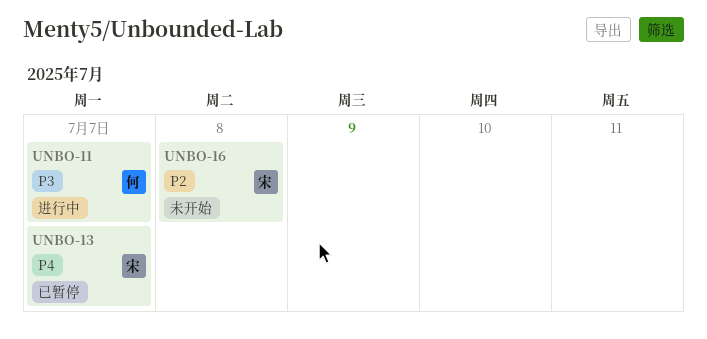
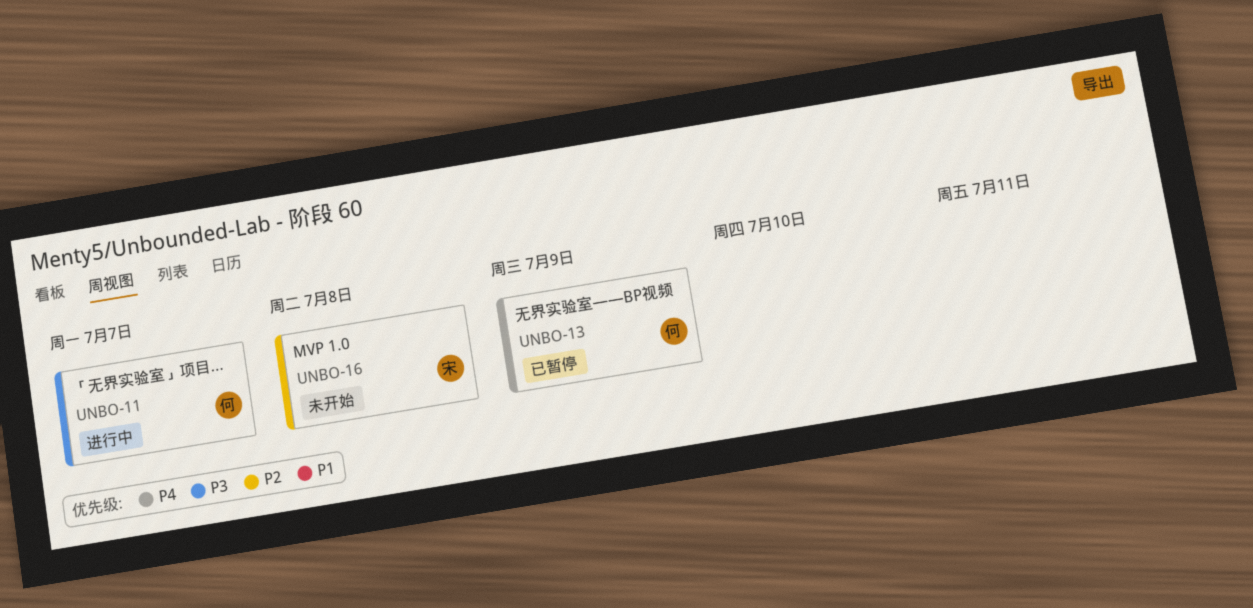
UNBO-13, owner: 宋 -> 何
UNBO-13, due: Jul 7 -> Jul 9

